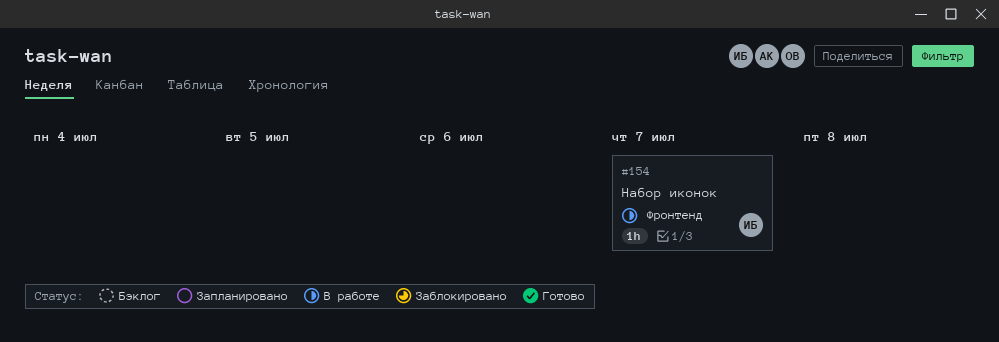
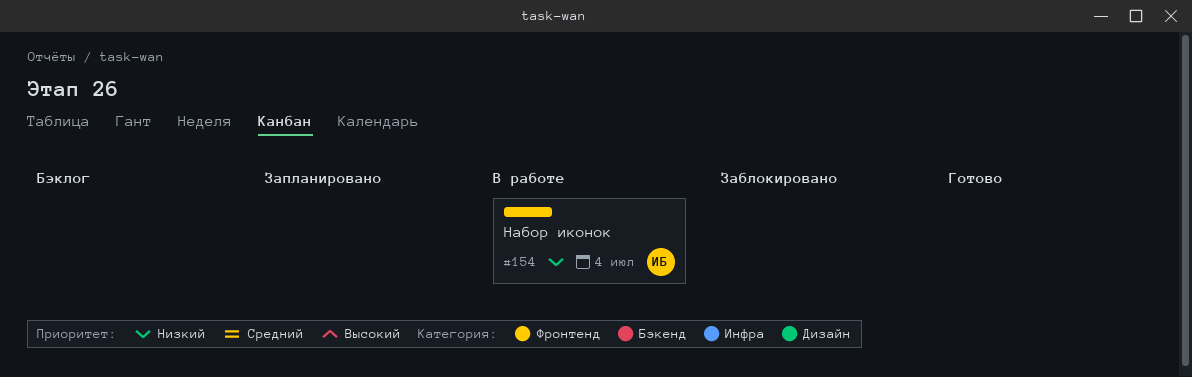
#154, due: Jul 7 -> Jul 4

